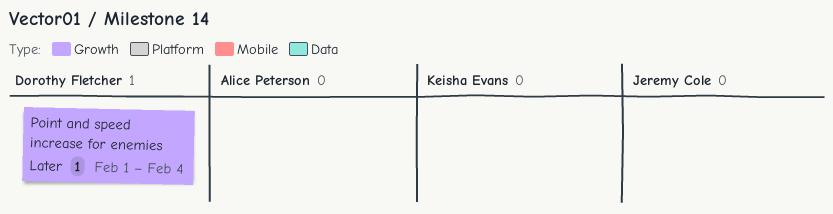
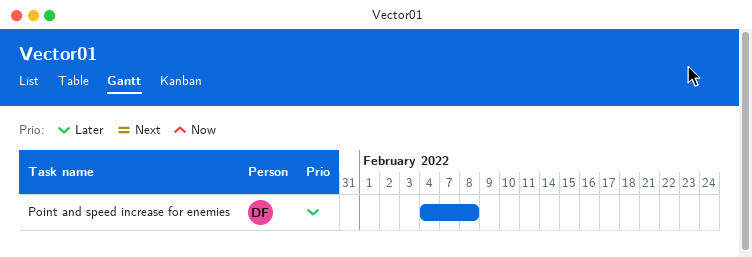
Point and speed increase for enemies, start: Feb 1 -> Feb 4
Point and speed increase for enemies, due: Feb 4 -> Feb 8

